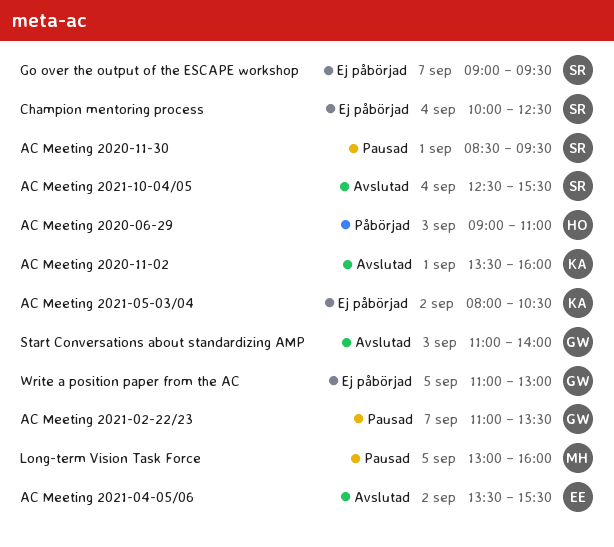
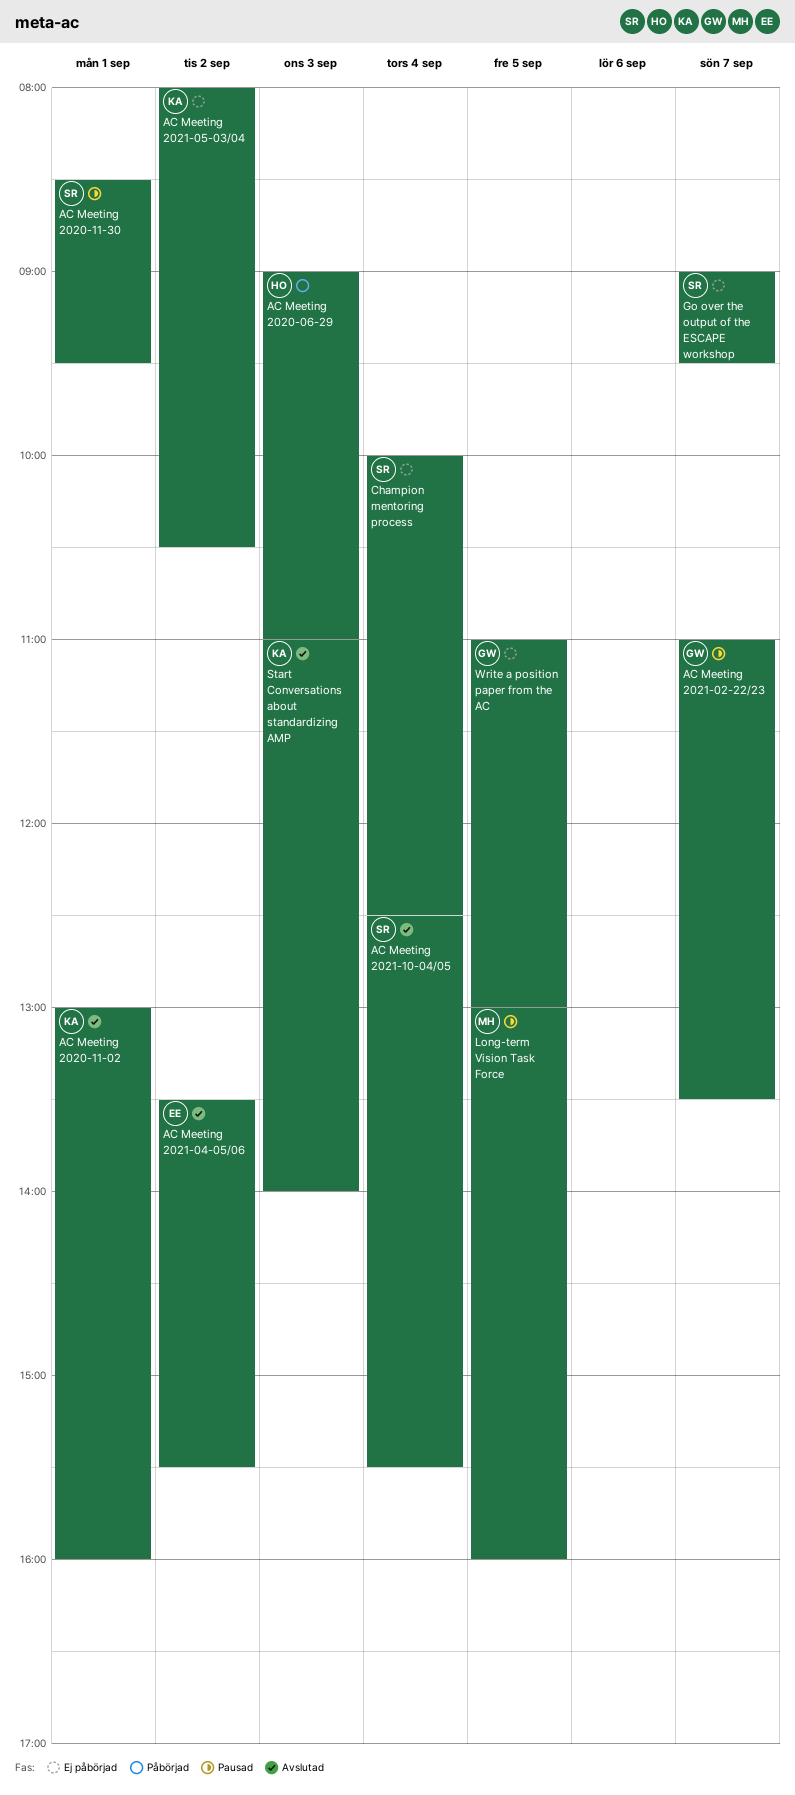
AC Meeting 2020-11-02, begins: 13:30 -> 13:00
Start Conversations about standardizing AMP, owner: GW -> KA

